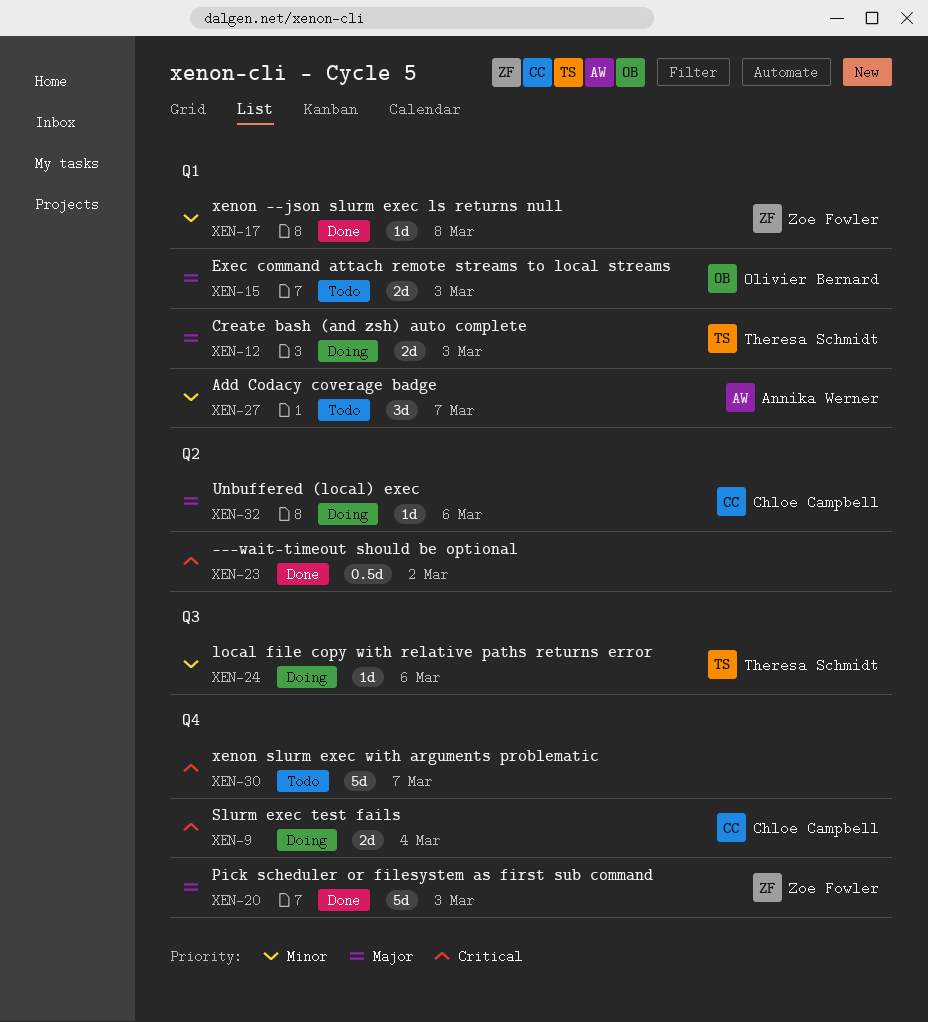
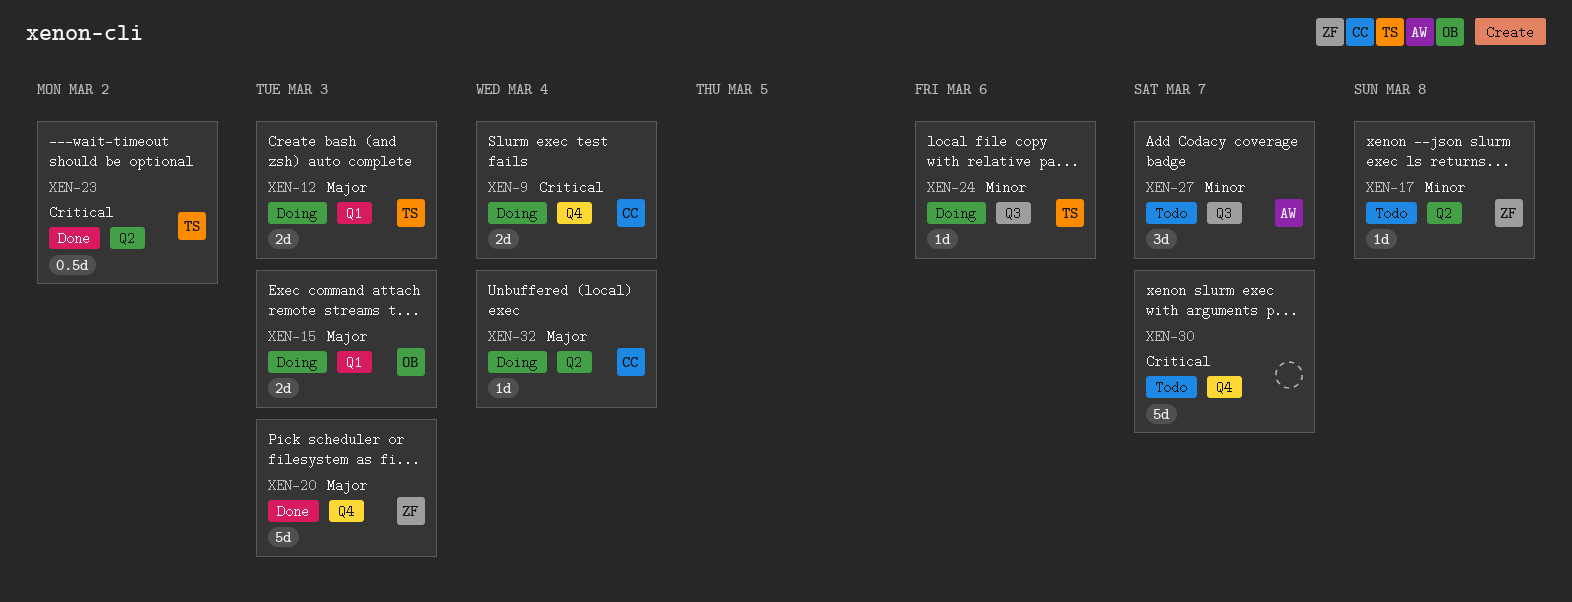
XEN-15, status: Todo -> Doing
XEN-17, status: Done -> Todo
XEN-17, label: Q1 -> Q2
XEN-23, owner: none -> Theresa Schmidt
XEN-27, label: Q1 -> Q3
XEN-32, due: Mar 6 -> Mar 4

